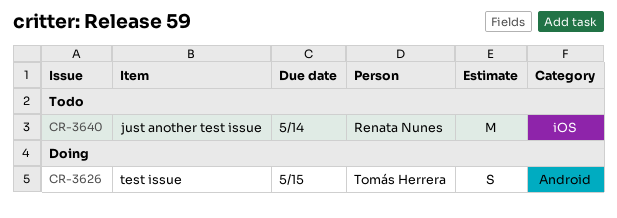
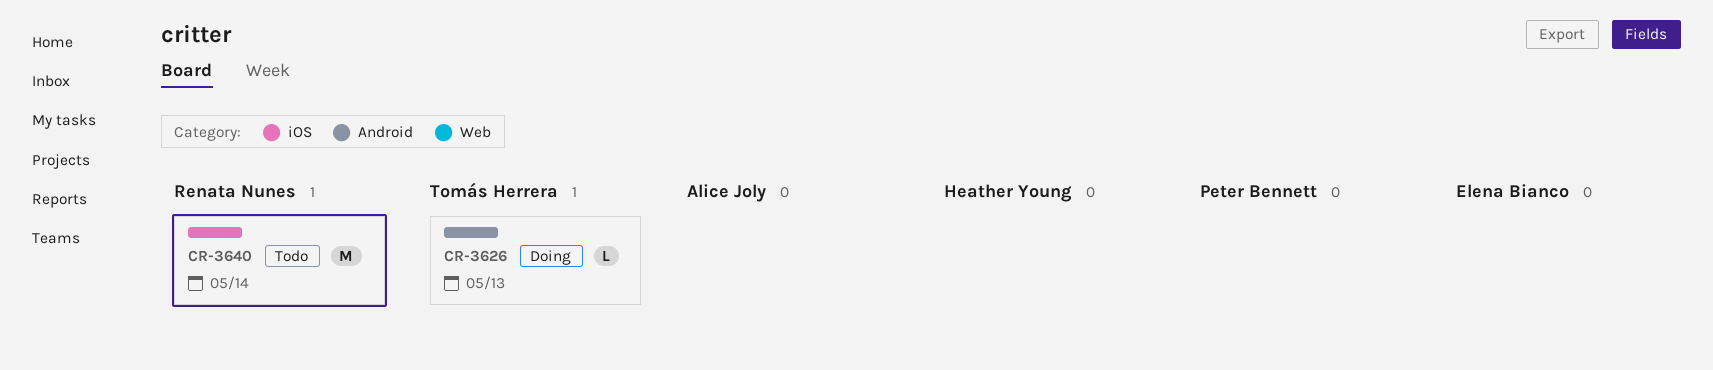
CR-3626, estimate: S -> L
CR-3626, due: May 15 -> May 13

